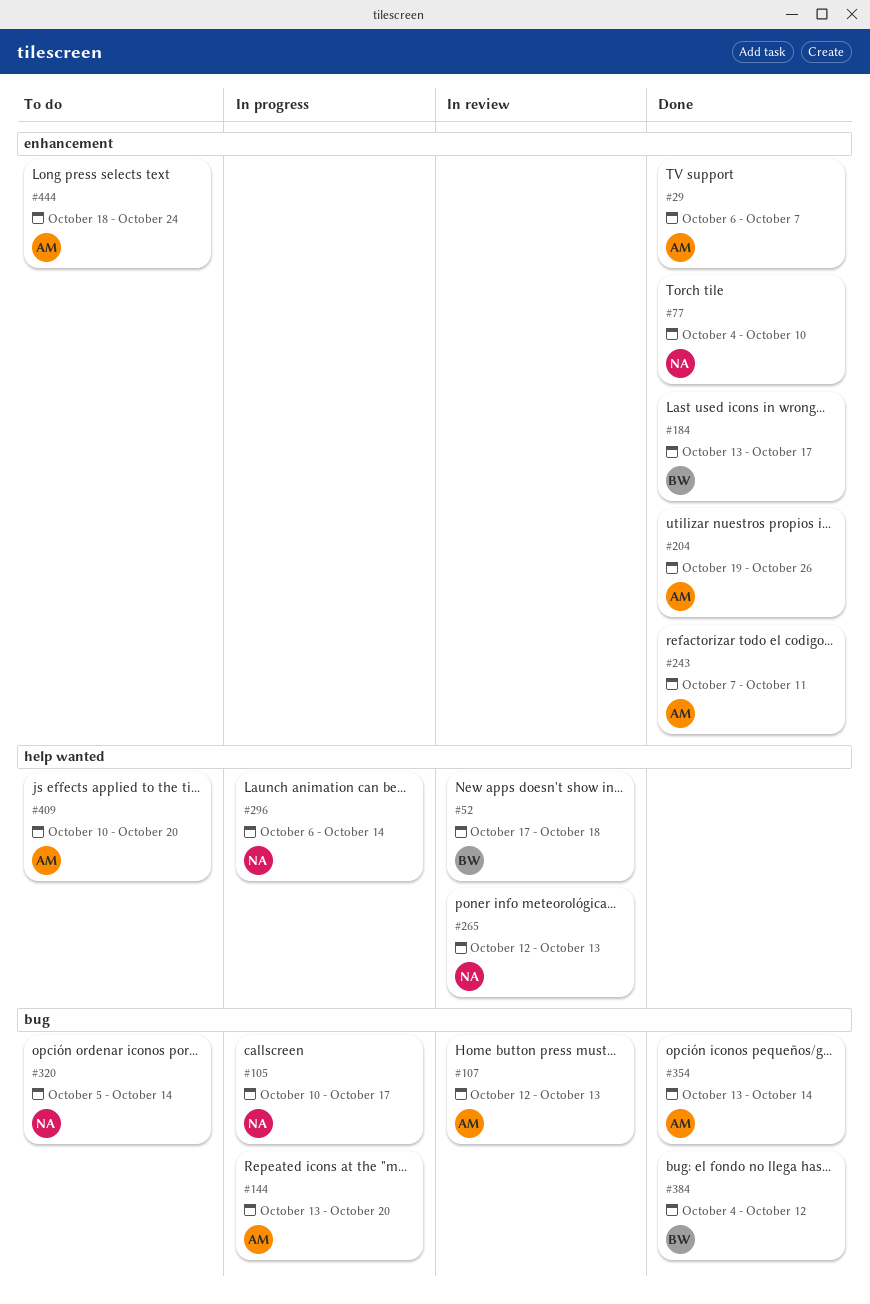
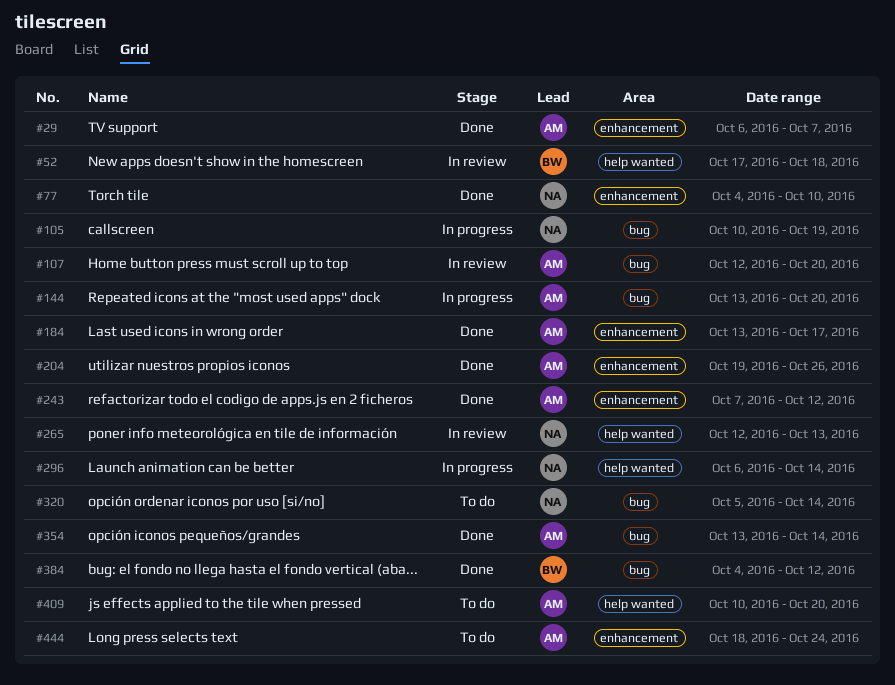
#105, due: Oct 17 -> Oct 19
#107, due: Oct 13 -> Oct 20
#184, owner: BW -> AM
#243, due: Oct 11 -> Oct 12

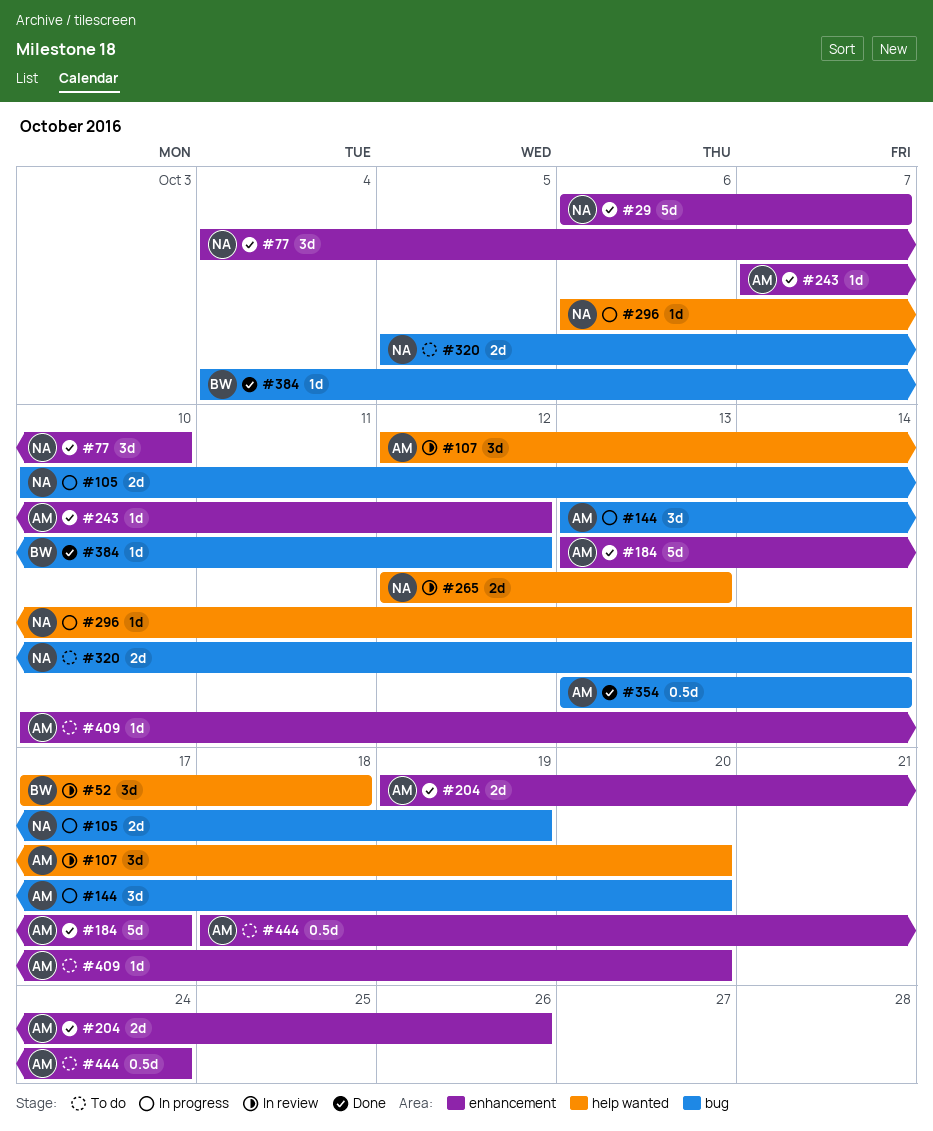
#29, owner: AM -> NA
#107, label: bug -> help wanted
#409, label: help wanted -> enhancement

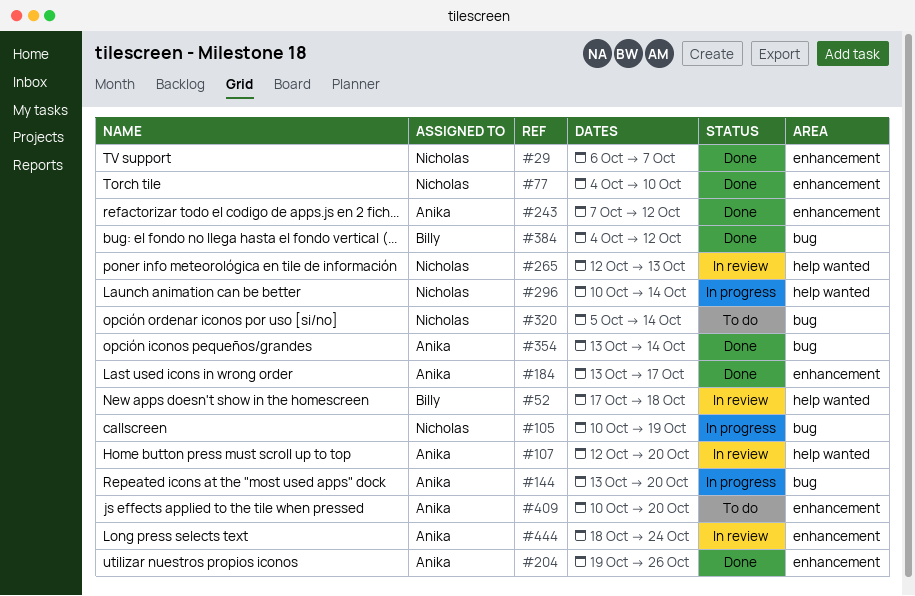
#296, start: Oct 6 -> Oct 10
#444, status: To do -> In review

